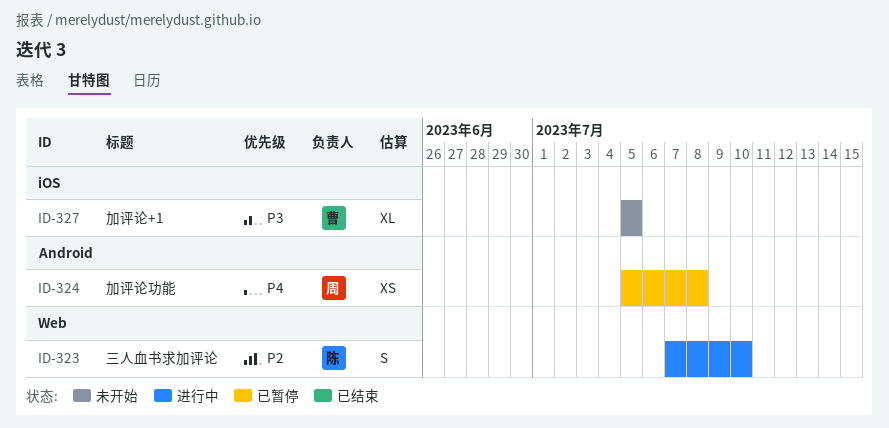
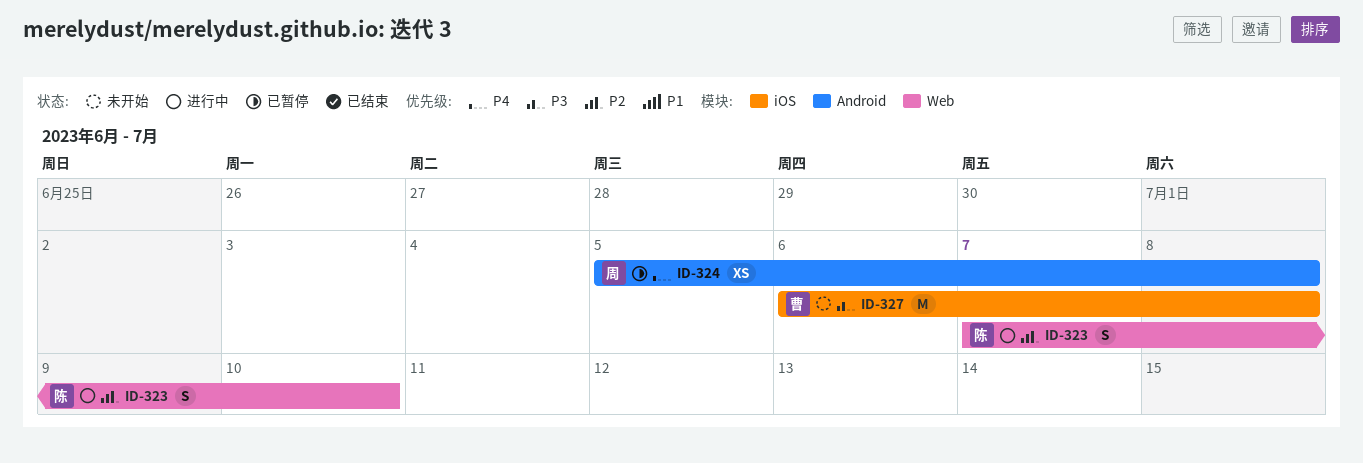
ID-327, estimate: XL -> M
ID-327, start: Jul 5 -> Jul 6
ID-327, due: Jul 5 -> Jul 8

